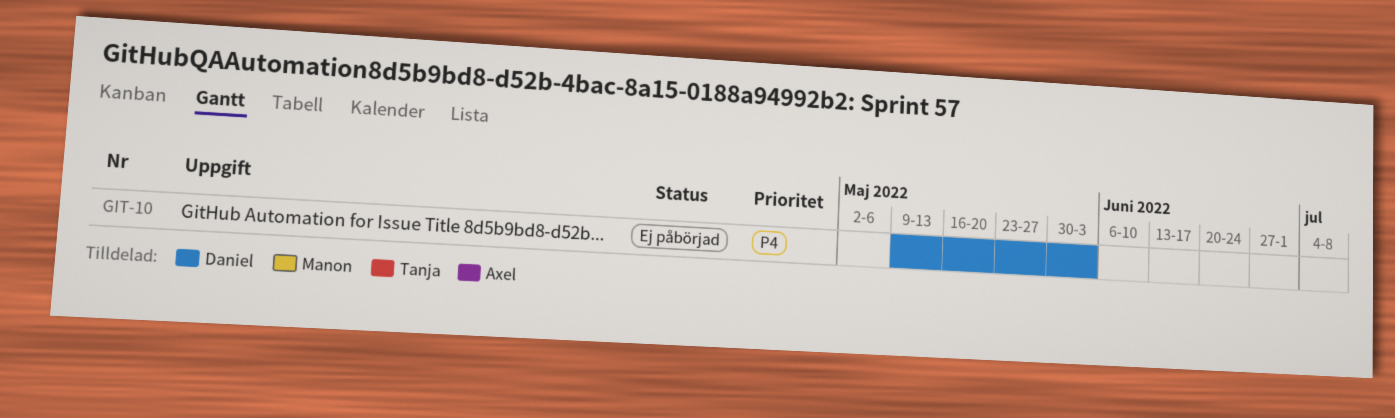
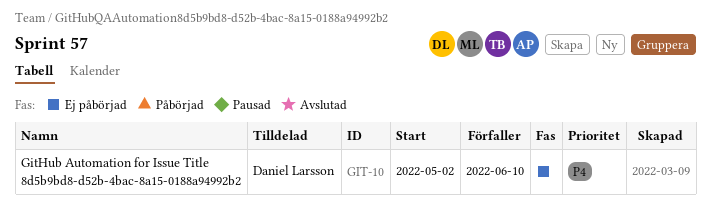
GIT-10, start: May 9 -> May 2
GIT-10, due: Jun 3 -> Jun 10

